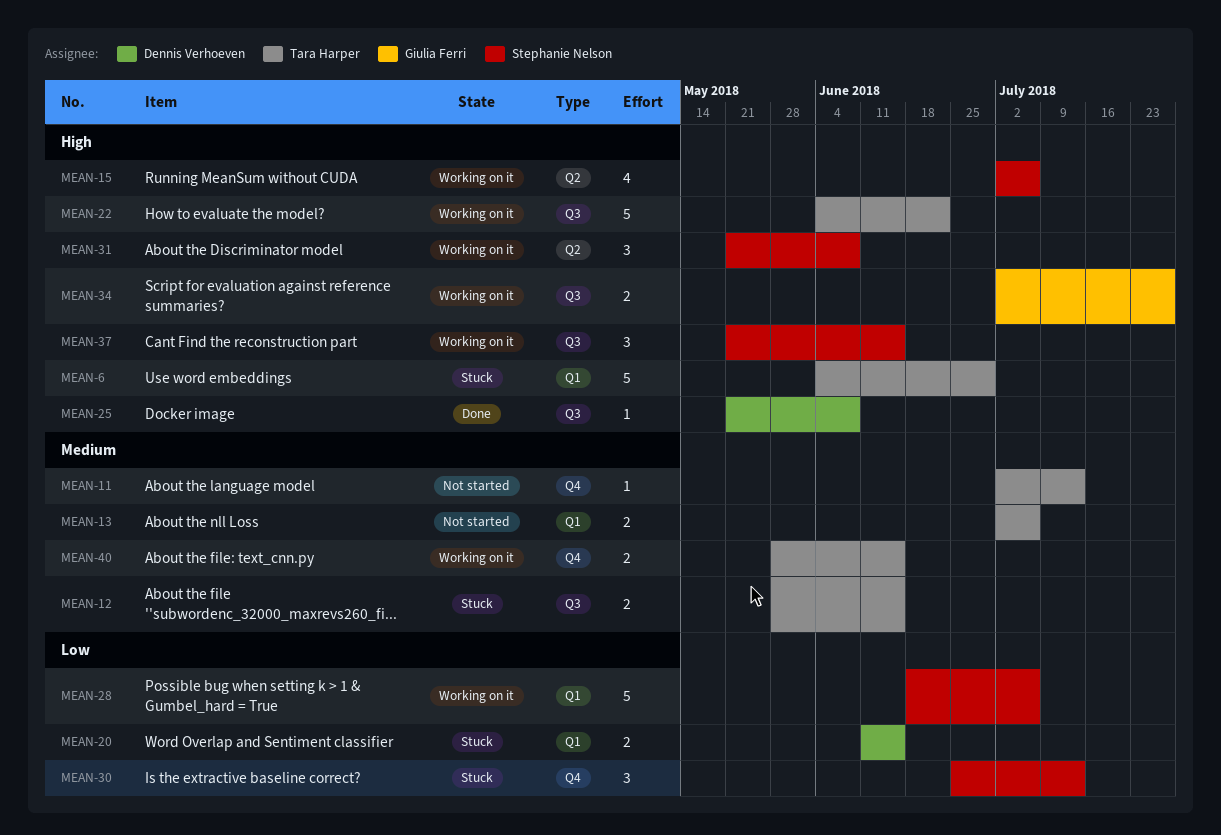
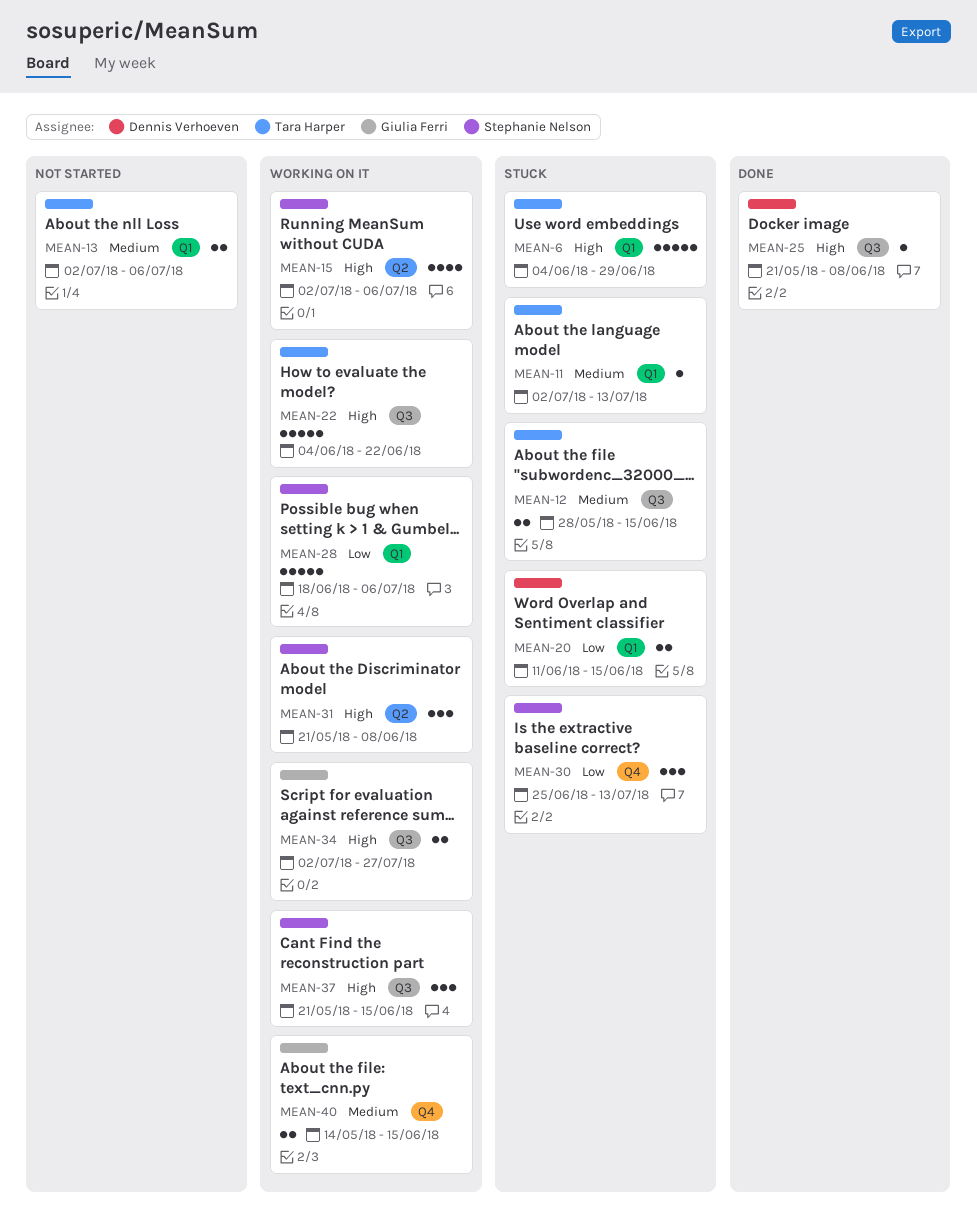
MEAN-11, status: Not started -> Stuck
MEAN-11, label: Q4 -> Q1
MEAN-40, owner: Tara Harper -> Giulia Ferri
MEAN-40, start: May 28 -> May 14

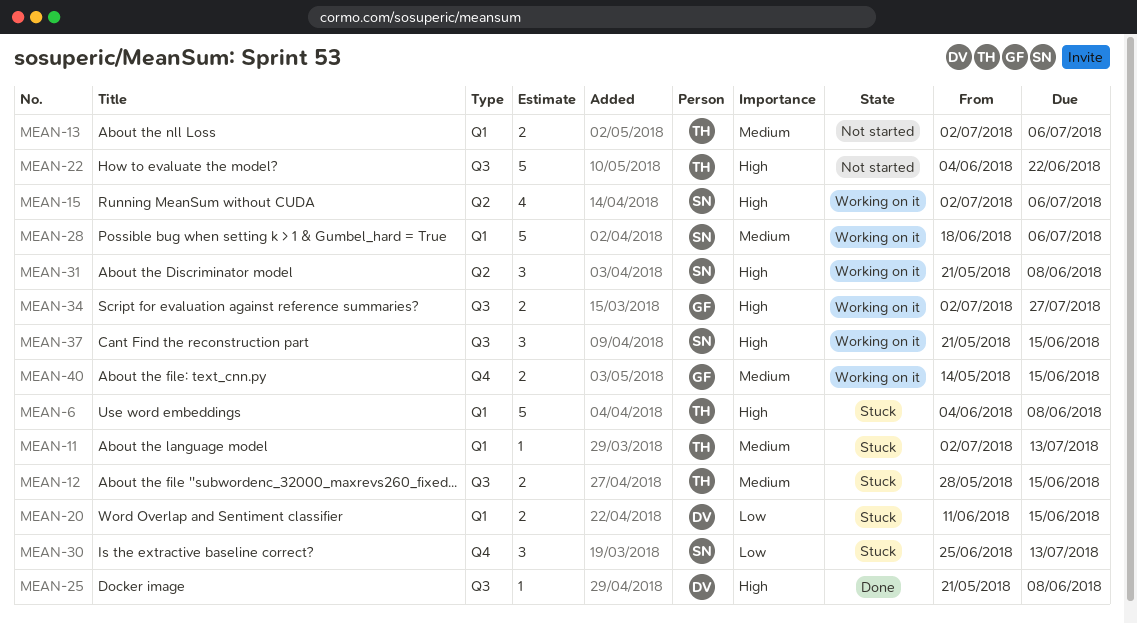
MEAN-6, due: Jun 29 -> Jun 8
MEAN-22, status: Working on it -> Not started
MEAN-28, priority: Low -> Medium

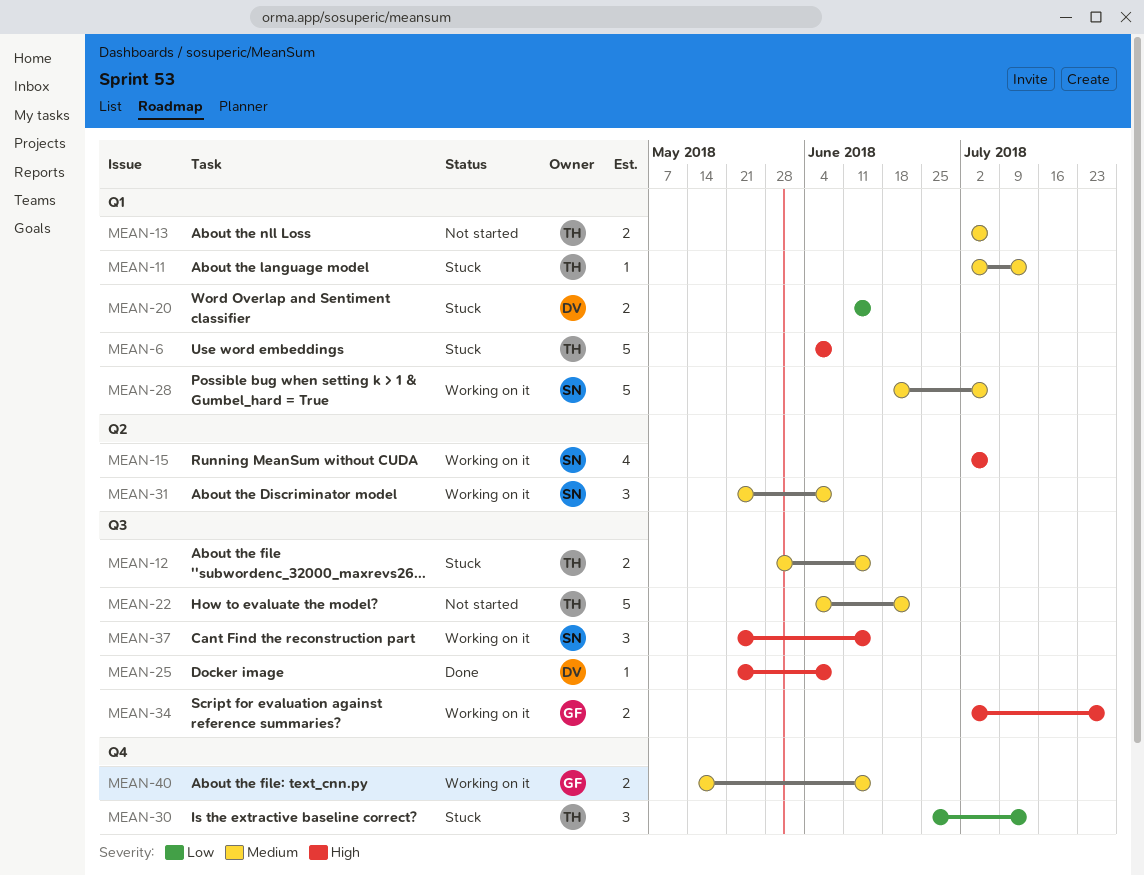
MEAN-22, priority: High -> Medium
MEAN-30, owner: SN -> TH
MEAN-31, priority: High -> Medium

